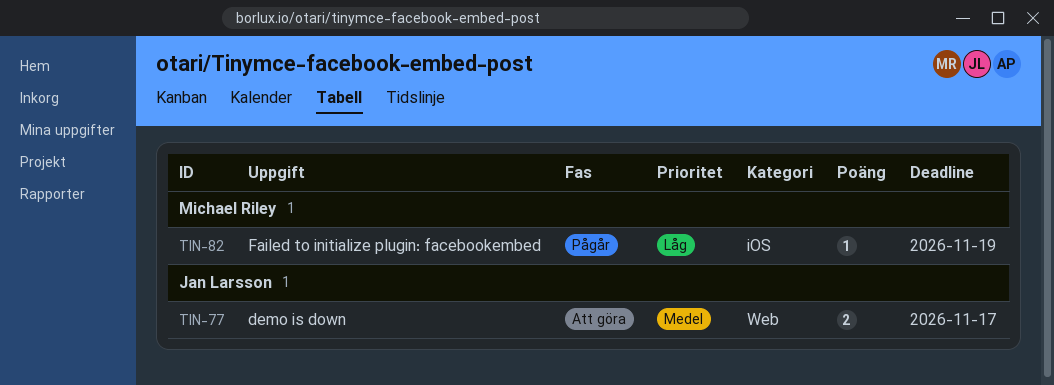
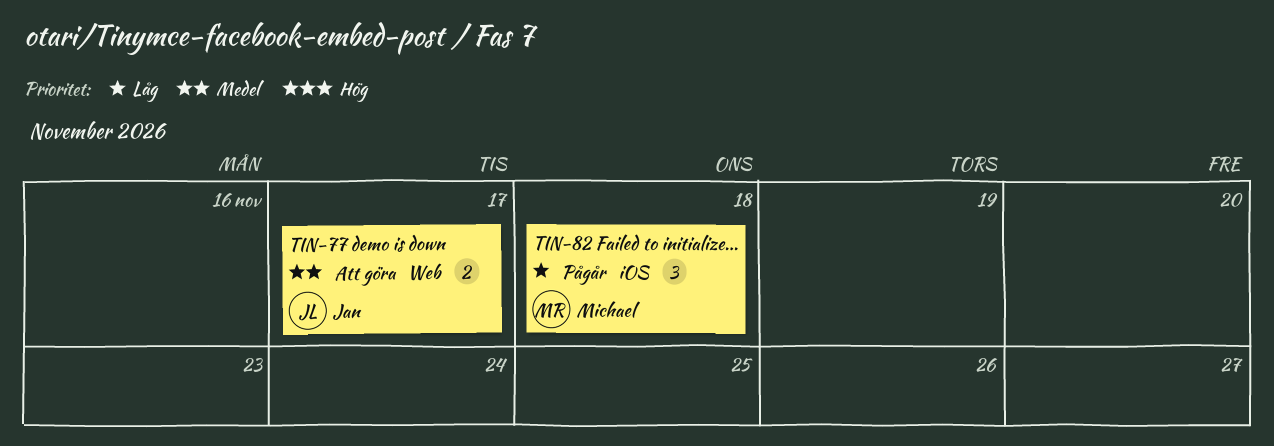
TIN-82, estimate: 1 -> 3
TIN-82, due: Nov 19 -> Nov 18

